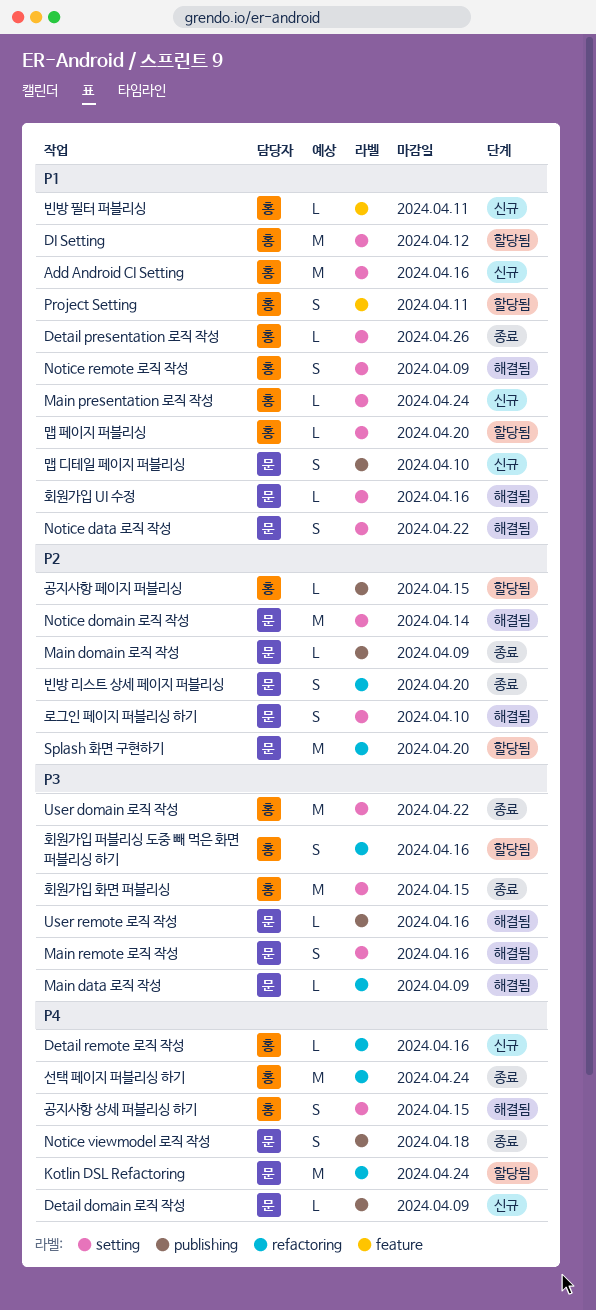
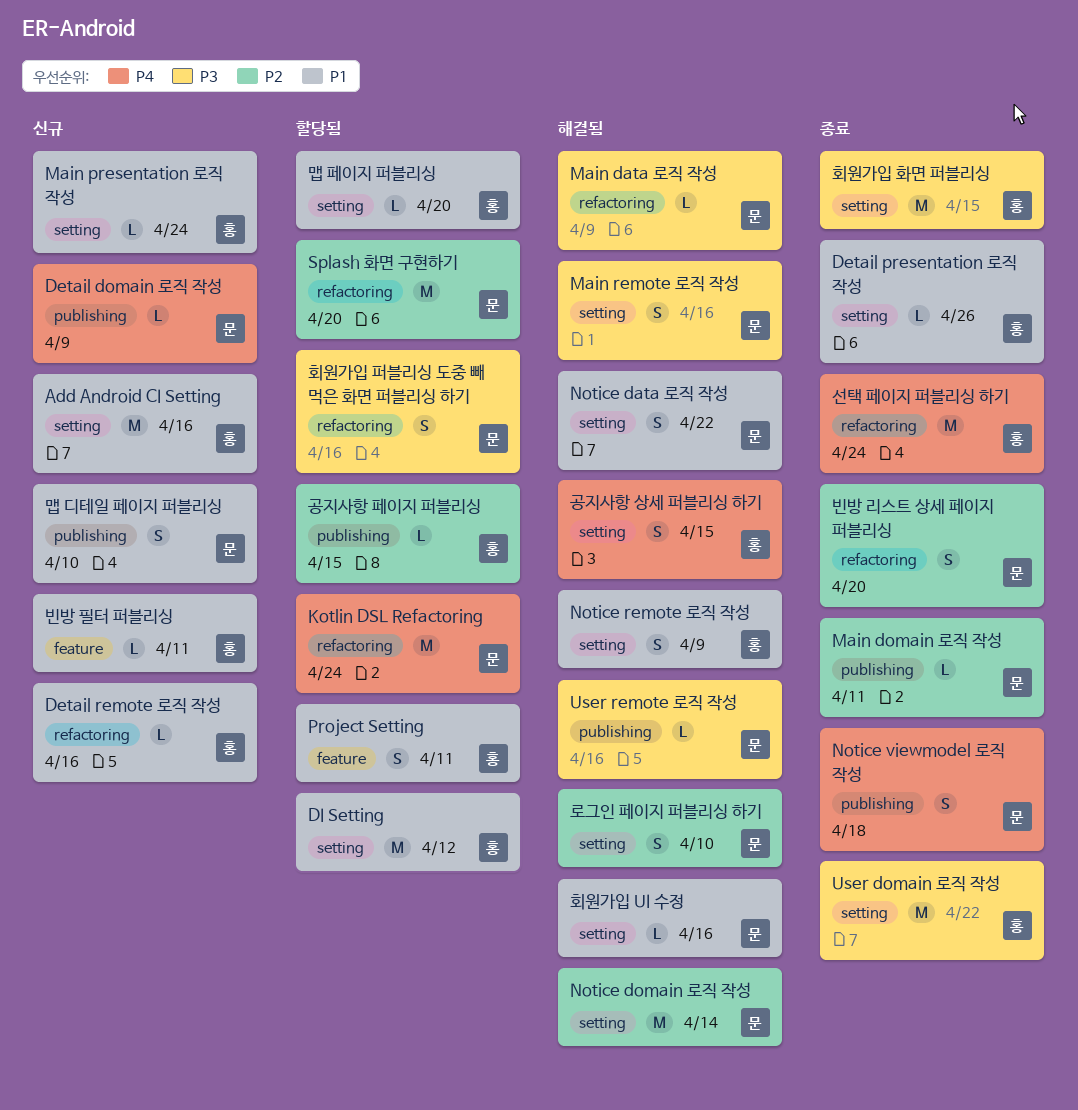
Detail remote 로직 작성, priority: P4 -> P1
Main domain 로직 작성, due: Apr 9 -> Apr 11
회원가입 퍼블리싱 도중 빼 먹은 화면 퍼블리싱 하기, owner: 홍 -> 문

